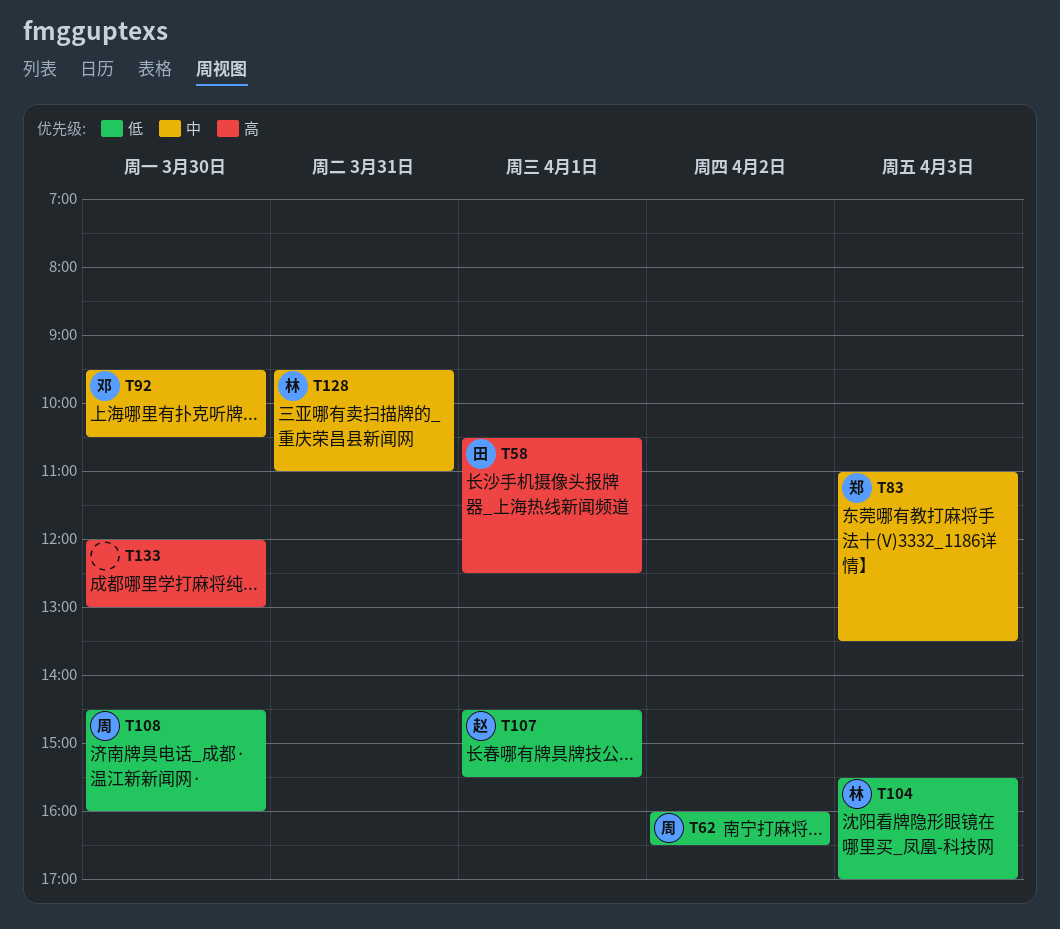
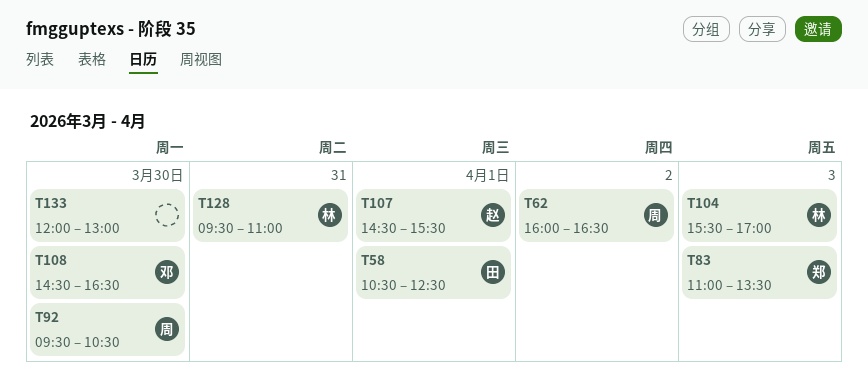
T92, owner: 邓 -> 周
T108, owner: 周 -> 邓
T108, ends: 16:00 -> 16:30

